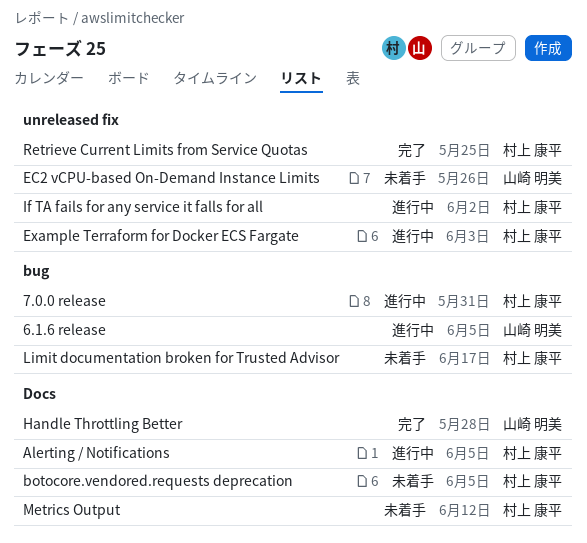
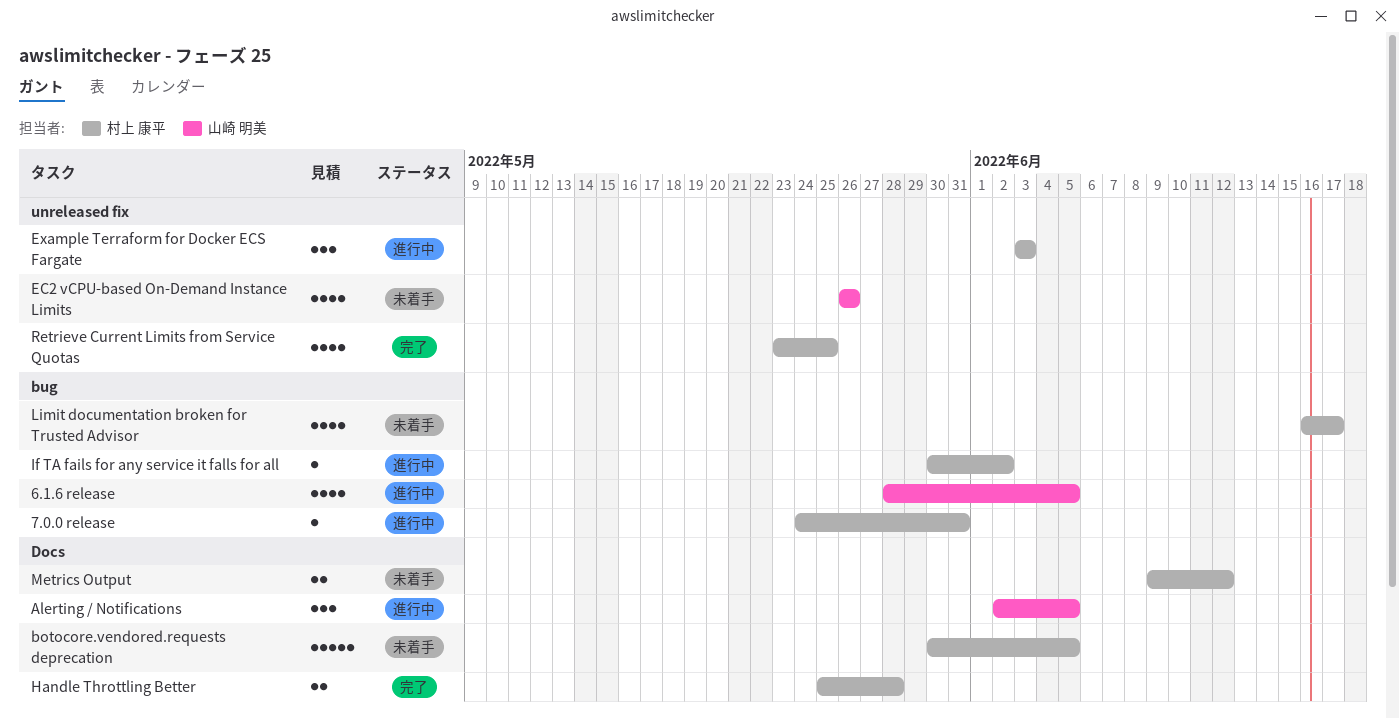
Alerting / Notifications, owner: 村上 康平 -> 山崎 明美
Handle Throttling Better, owner: 山崎 明美 -> 村上 康平
If TA fails for any service it falls for all, label: unreleased fix -> bug

